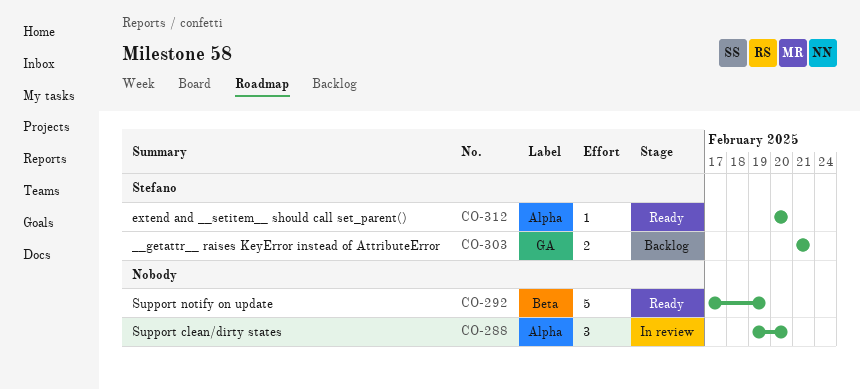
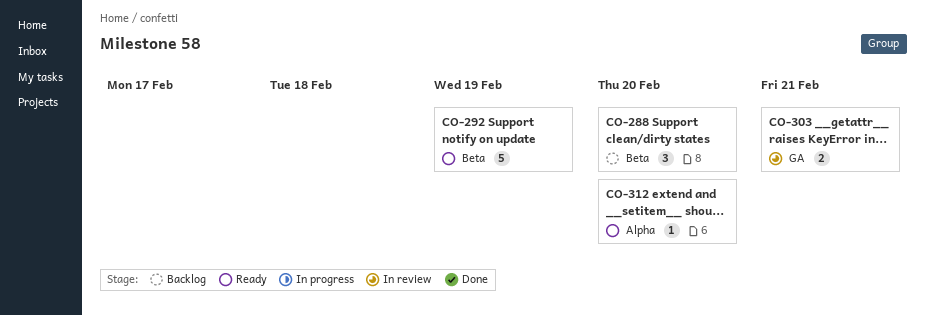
CO-288, status: In review -> Backlog
CO-288, label: Alpha -> Beta
CO-303, status: Backlog -> In review

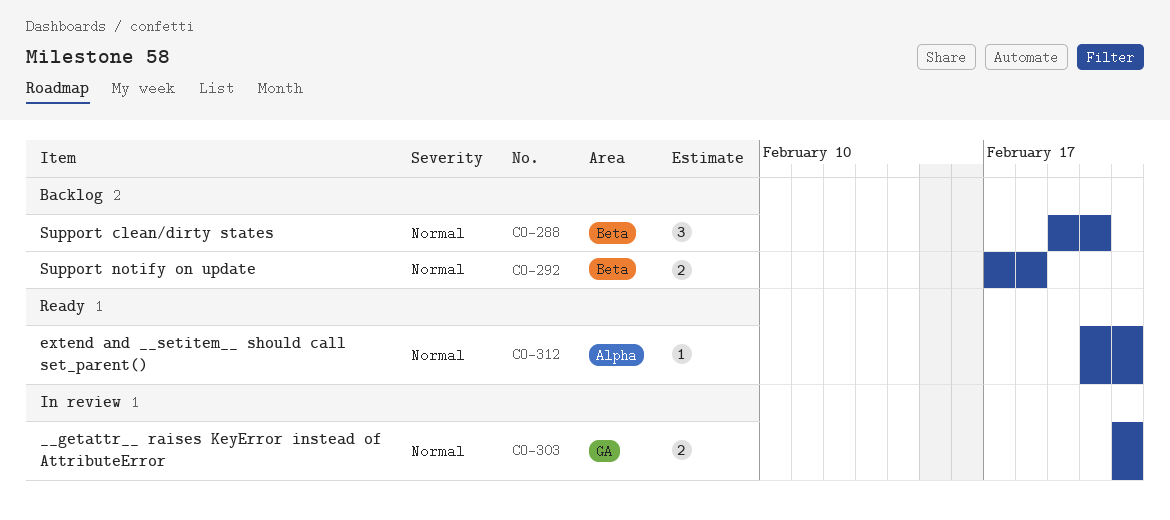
CO-292, status: Ready -> Backlog
CO-292, estimate: 5 -> 2
CO-292, due: Feb 19 -> Feb 18
CO-312, due: Feb 20 -> Feb 21

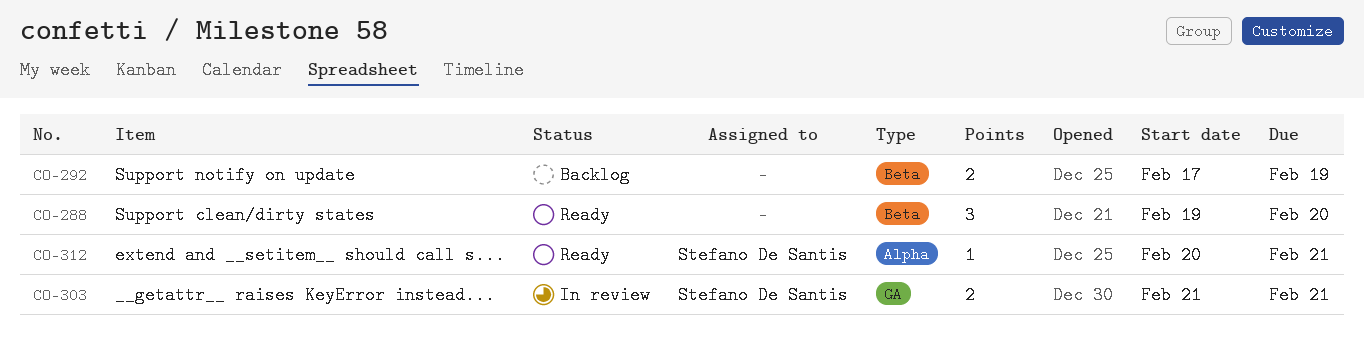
CO-288, status: Backlog -> Ready
CO-292, due: Feb 18 -> Feb 19

